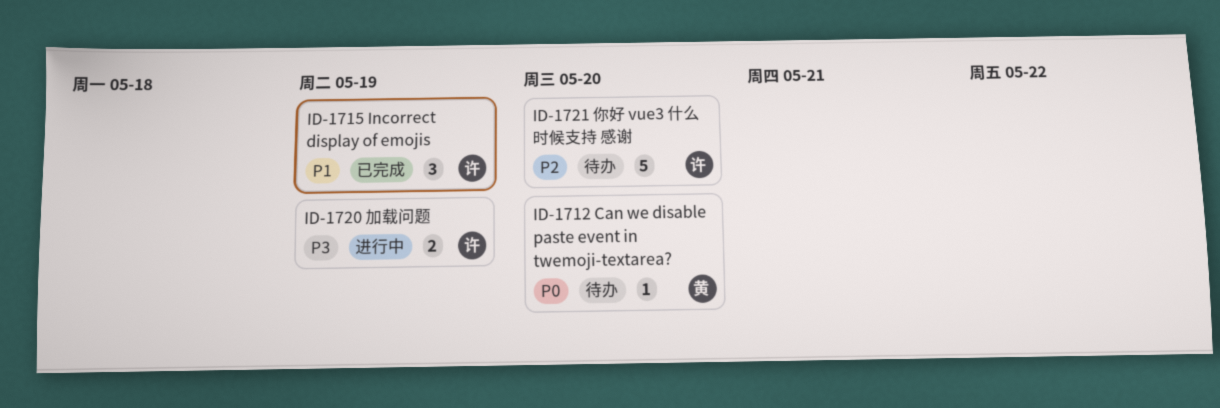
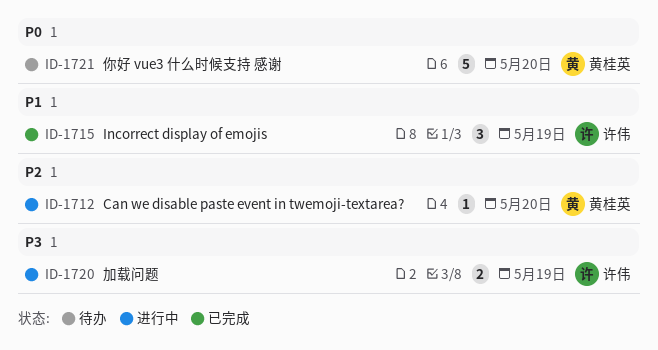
ID-1712, status: 待办 -> 进行中
ID-1712, priority: P0 -> P2
ID-1721, owner: 许伟 -> 黄桂英
ID-1721, priority: P2 -> P0

